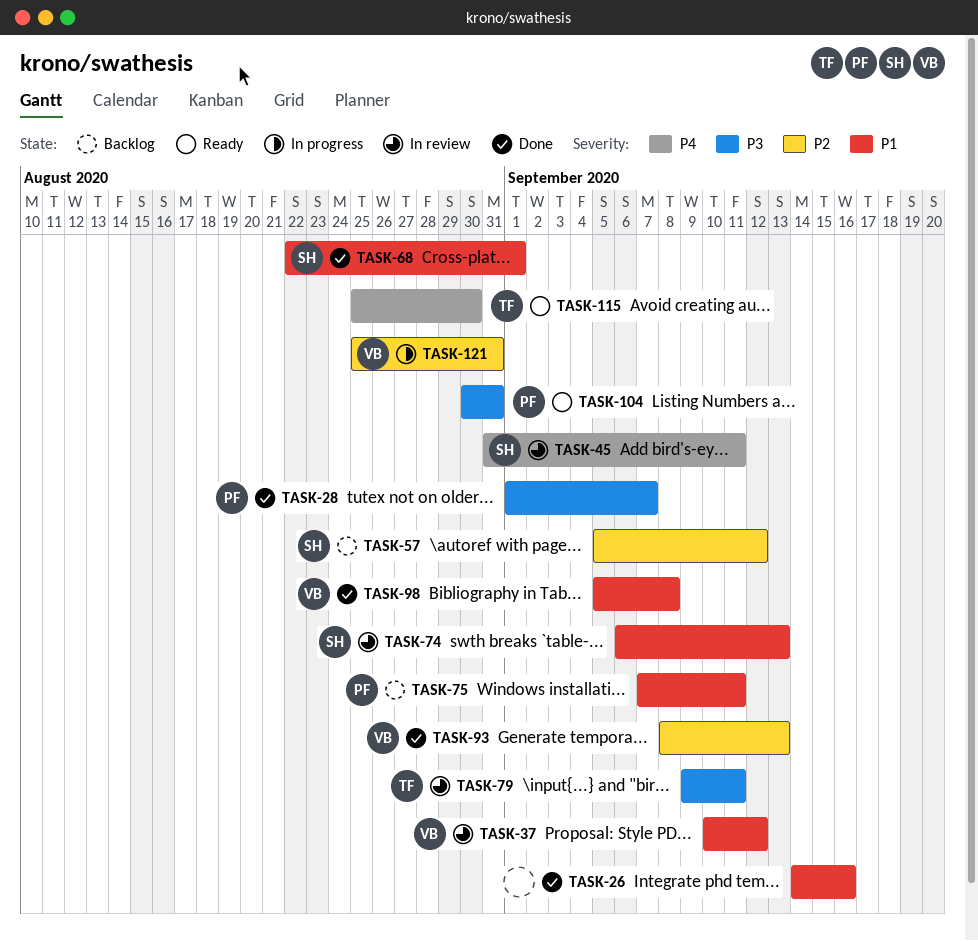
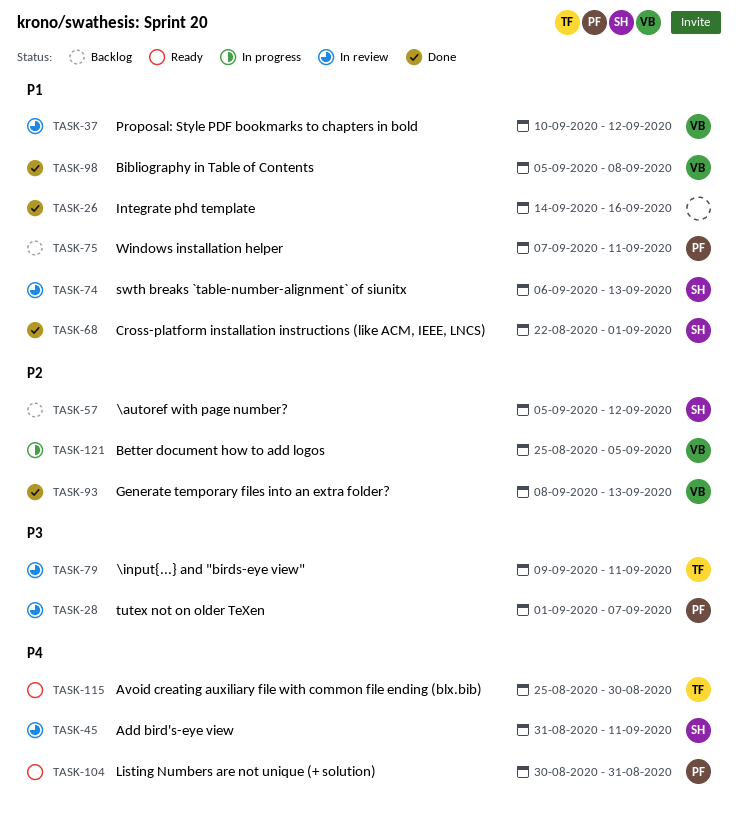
TASK-28, status: Done -> In review
TASK-104, priority: P3 -> P4
TASK-121, due: Aug 31 -> Sep 5

